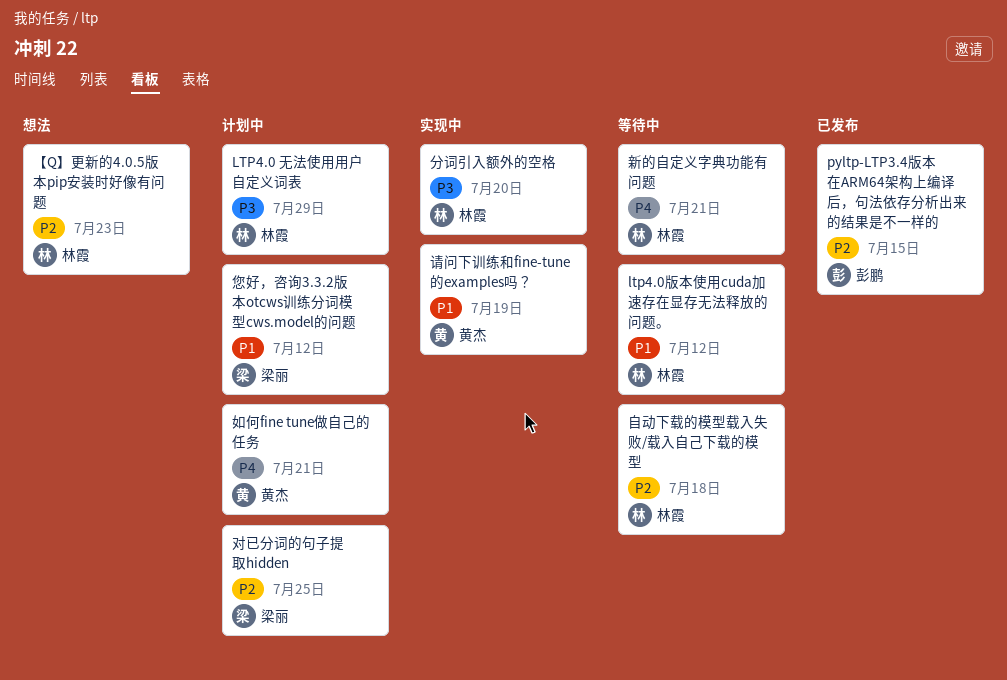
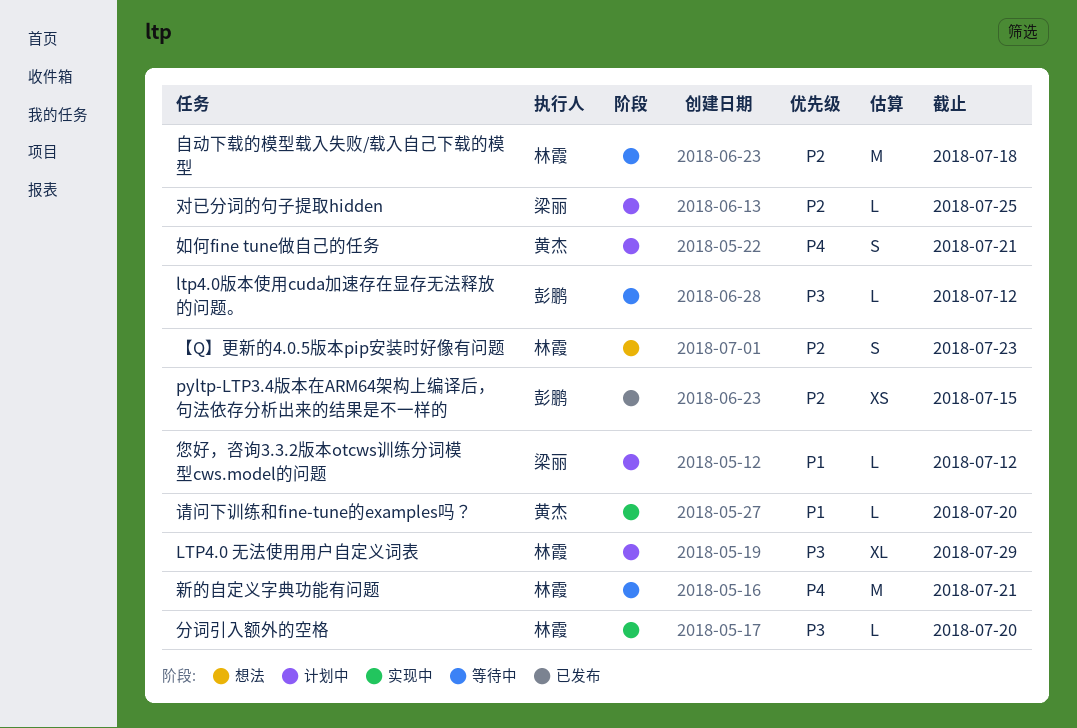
ltp4.0版本使用cuda加速存在显存无法释放的问题。, owner: 林霞 -> 彭鹏
ltp4.0版本使用cuda加速存在显存无法释放的问题。, priority: P1 -> P3
请问下训练和fine-tune的examples吗？, due: Jul 19 -> Jul 20

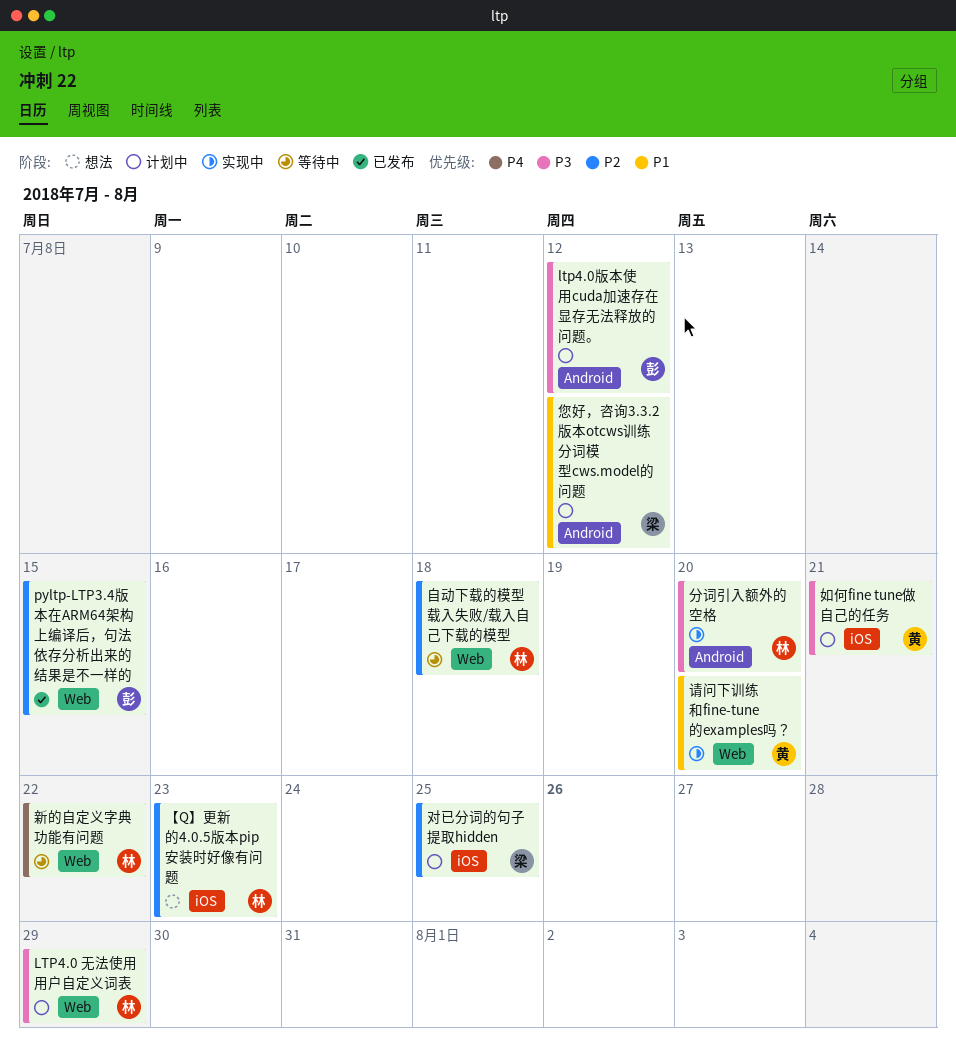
ltp4.0版本使用cuda加速存在显存无法释放的问题。, status: 等待中 -> 计划中
如何fine tune做自己的任务, priority: P4 -> P3
新的自定义字典功能有问题, due: Jul 21 -> Jul 22

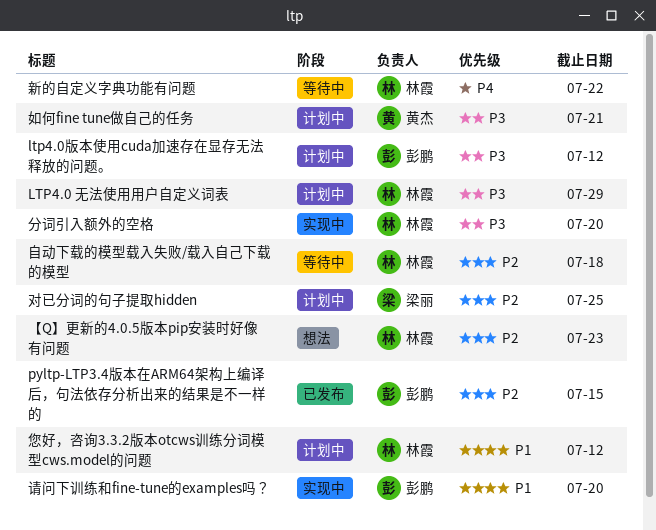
您好，咨询3.3.2版本otcws训练分词模型cws.model的问题, owner: 梁丽 -> 林霞
请问下训练和fine-tune的examples吗？, owner: 黄杰 -> 彭鹏

